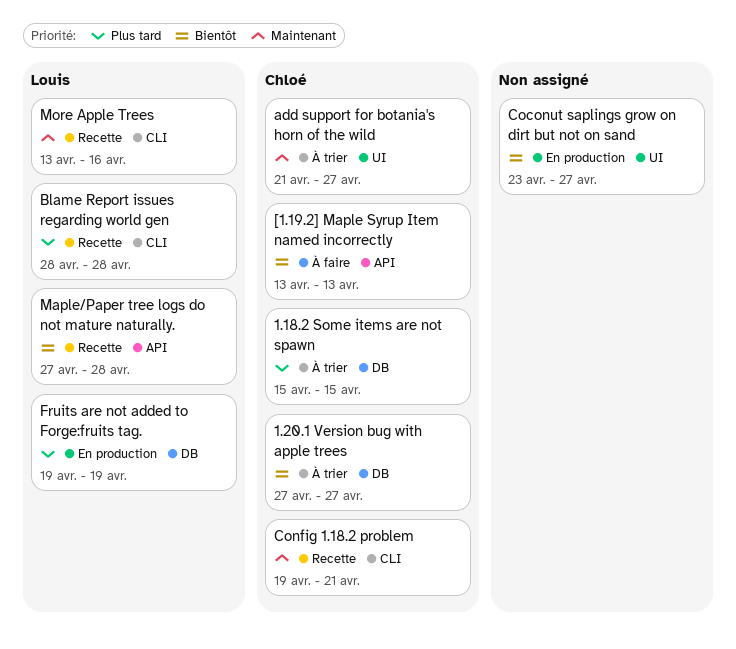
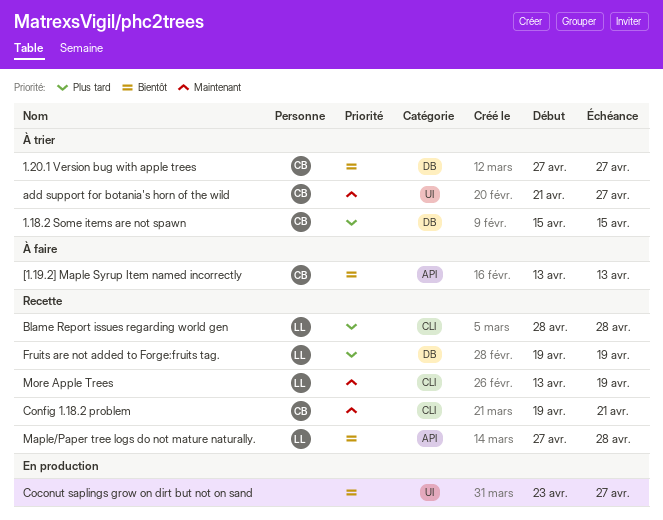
Fruits are not added to Forge:fruits tag., status: En production -> Recette
More Apple Trees, due: Apr 16 -> Apr 19

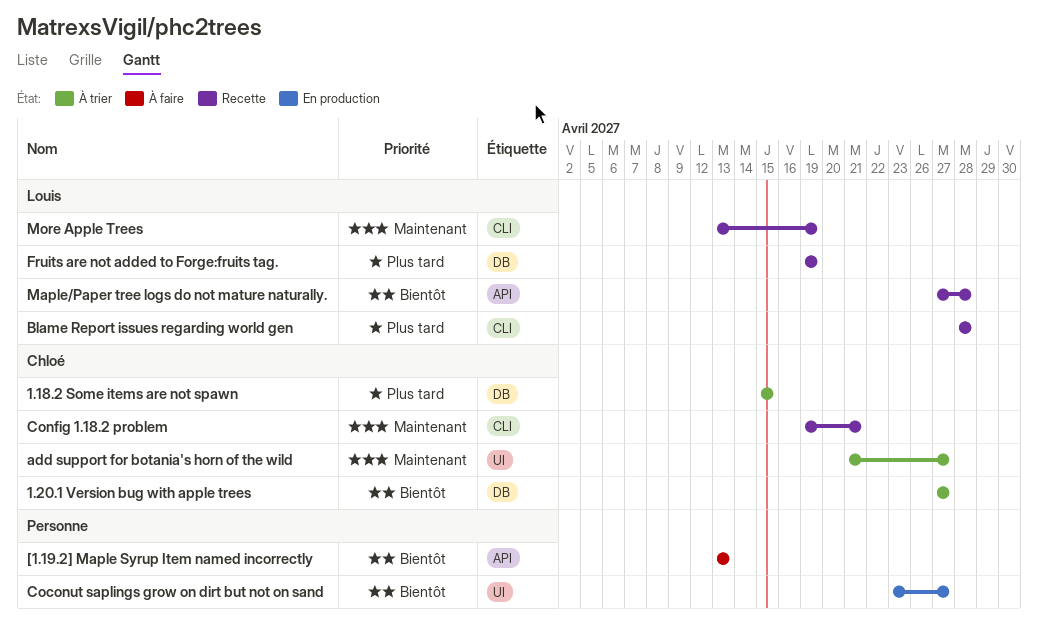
[1.19.2] Maple Syrup Item named incorrectly, owner: Chloé -> none

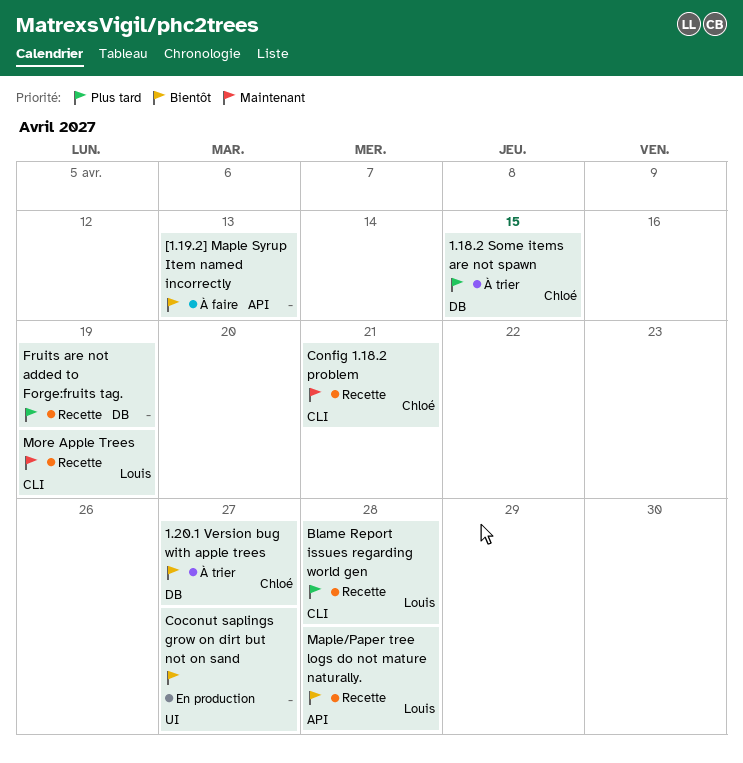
add support for botania's horn of the wild: present -> none
Fruits are not added to Forge:fruits tag., owner: Louis -> none

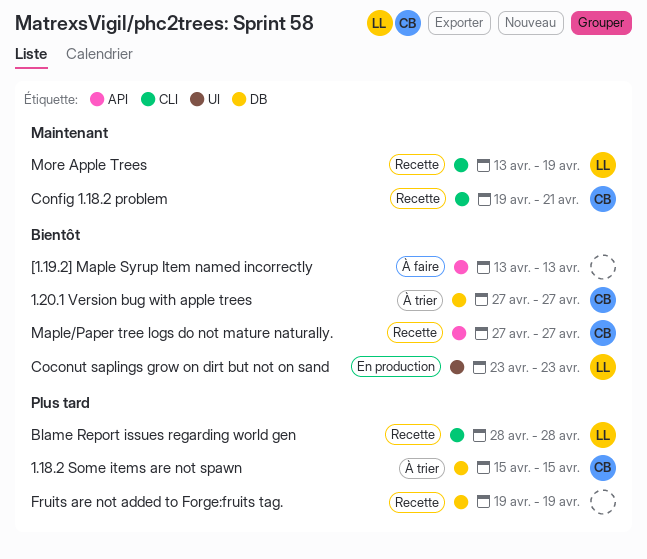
Coconut saplings grow on dirt but not on sand, owner: none -> Louis
Coconut saplings grow on dirt but not on sand, due: Apr 27 -> Apr 23
Maple/Paper tree logs do not mature naturally., owner: Louis -> Chloé
Maple/Paper tree logs do not mature naturally., due: Apr 28 -> Apr 27

